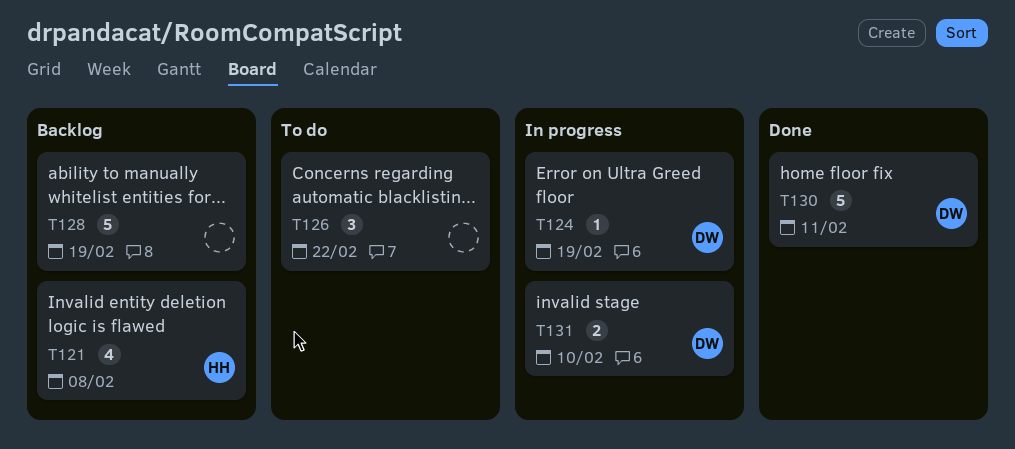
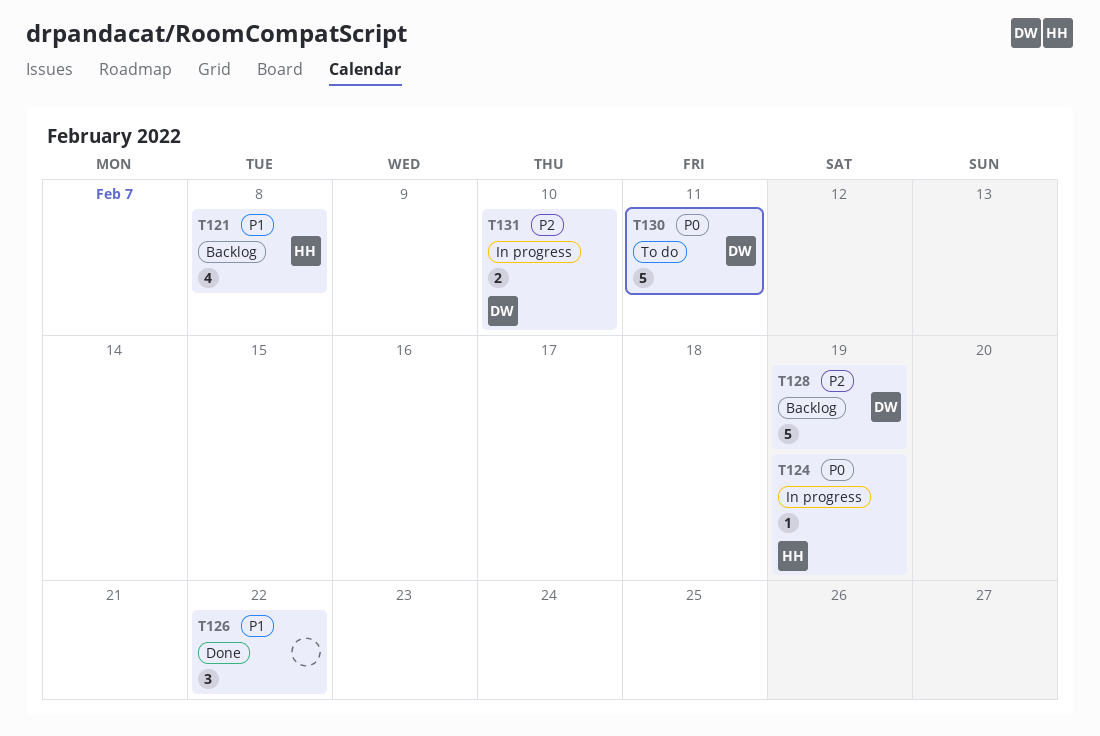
T124, owner: DW -> HH
T126, status: To do -> Done
T128, owner: none -> DW
T130, status: Done -> To do

